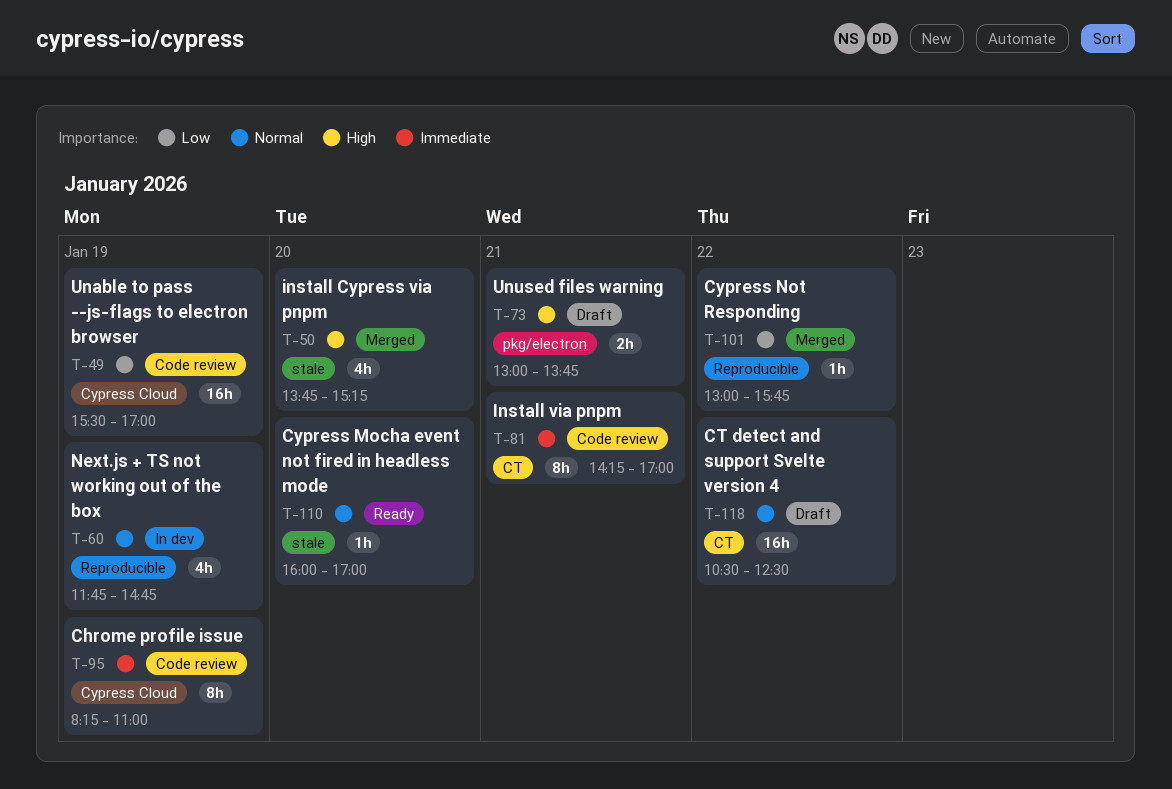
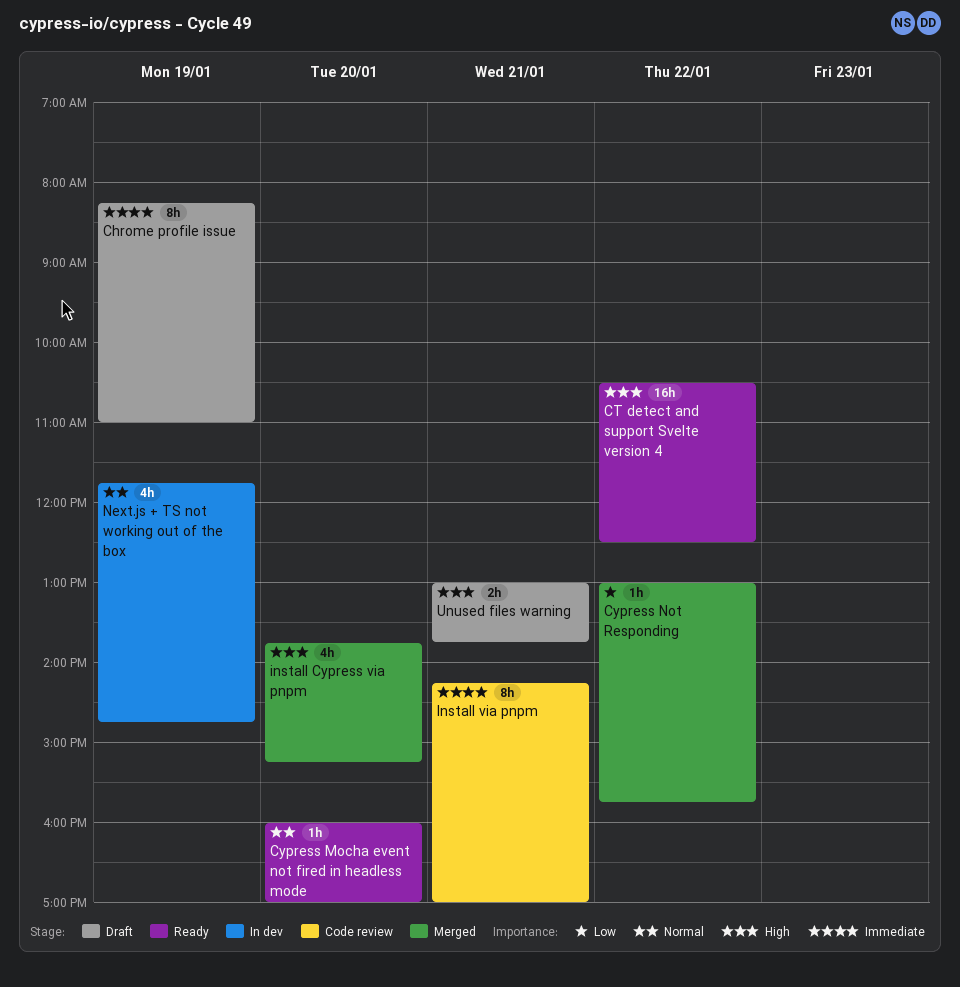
Chrome profile issue, status: Code review -> Draft
CT detect and support Svelte version 4, status: Draft -> Ready
CT detect and support Svelte version 4, priority: Normal -> High
Unable to pass --js-flags to electron browser: present -> none

